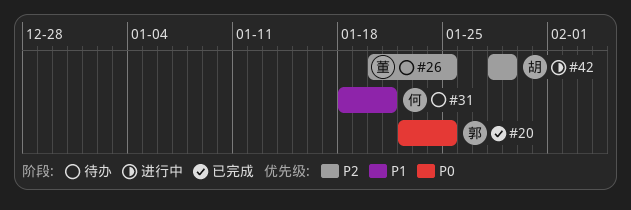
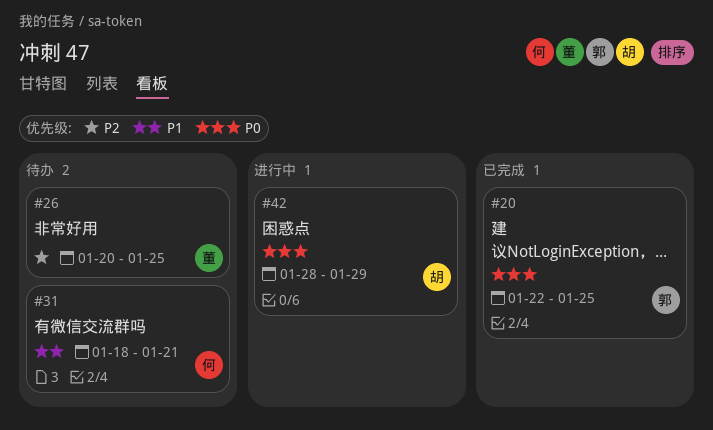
#42, priority: P2 -> P0

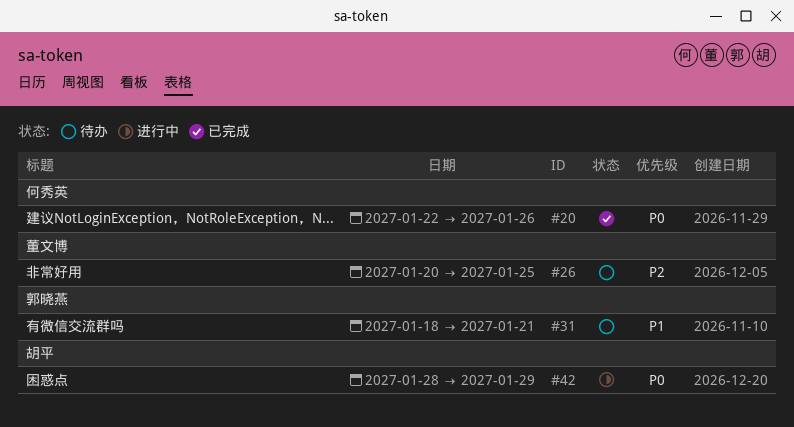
#20, owner: 郭晓燕 -> 何秀英
#20, due: Jan 25 -> Jan 26
#31, owner: 何秀英 -> 郭晓燕

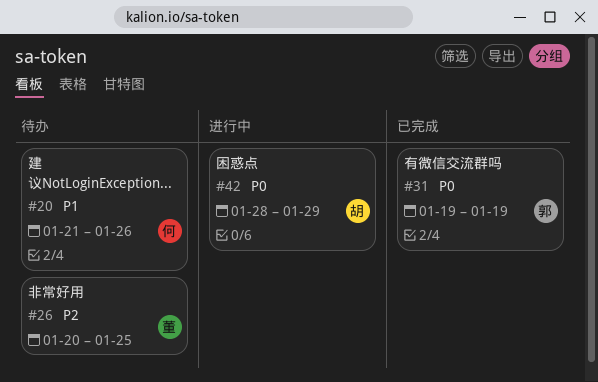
#20, status: 已完成 -> 待办
#20, priority: P0 -> P1
#20, start: Jan 22 -> Jan 21
#31, status: 待办 -> 已完成
#31, priority: P1 -> P0
#31, start: Jan 18 -> Jan 19
#31, due: Jan 21 -> Jan 19

